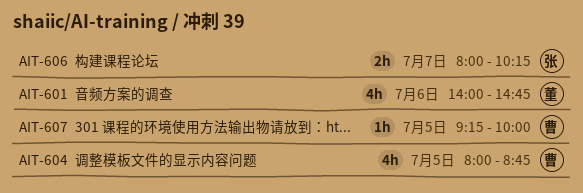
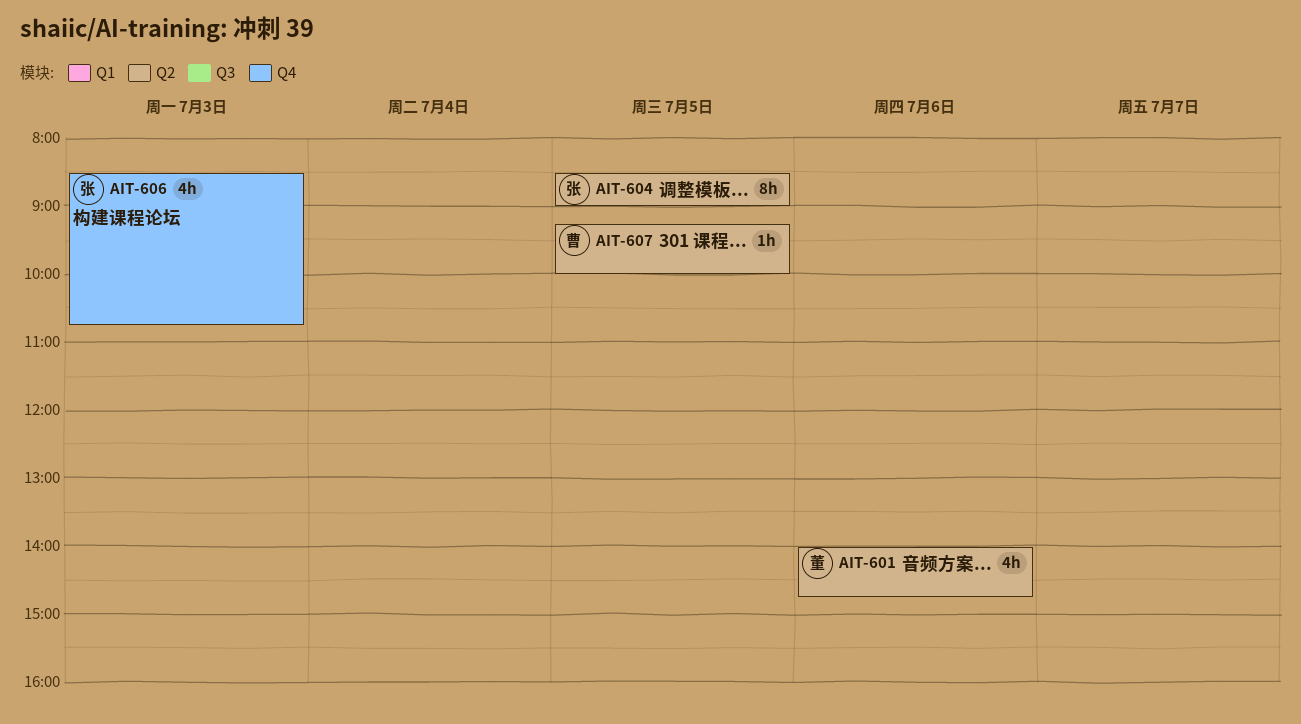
AIT-604, owner: 曹 -> 张
AIT-604, estimate: 4h -> 8h
AIT-604, begins: 08:00 -> 08:30
AIT-604, ends: 08:45 -> 09:00
AIT-606, estimate: 2h -> 4h
AIT-606, day: Jul 7 -> Jul 3
AIT-606, begins: 08:00 -> 08:30
AIT-606, ends: 10:15 -> 10:45

